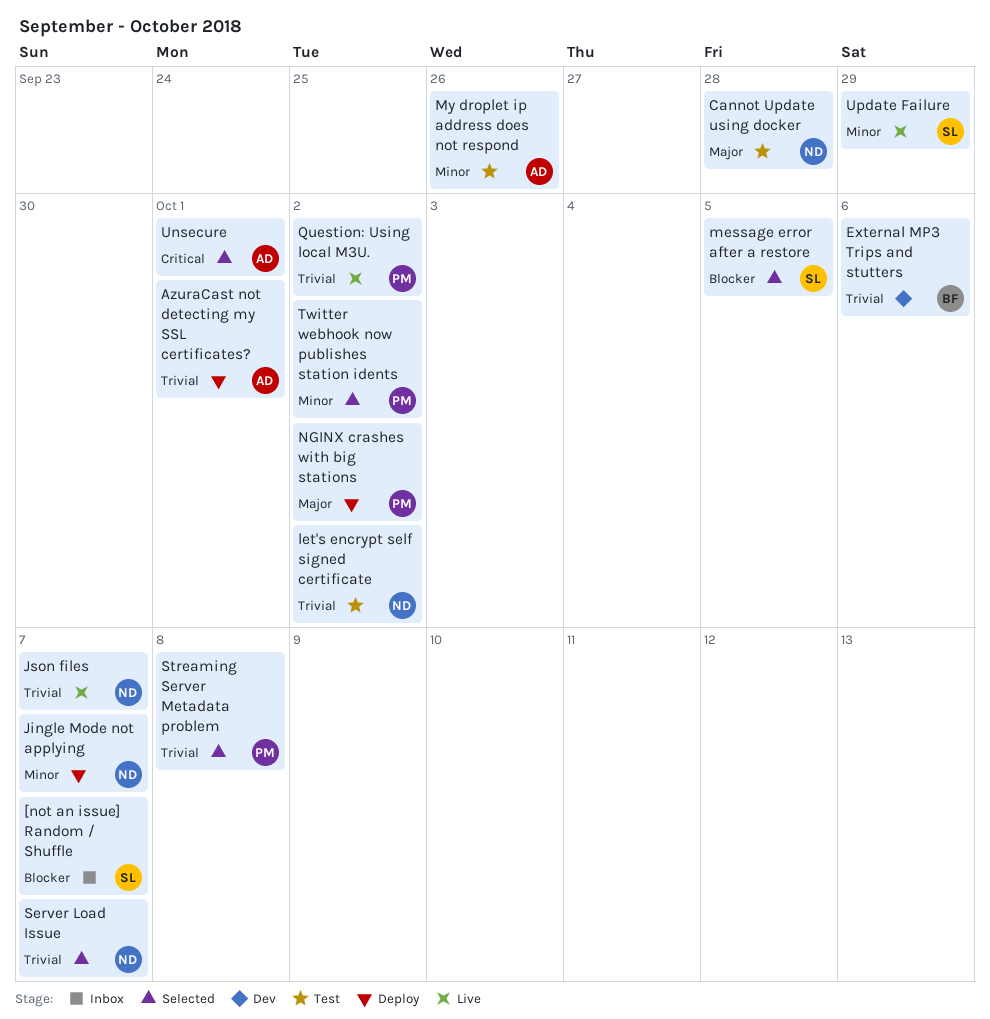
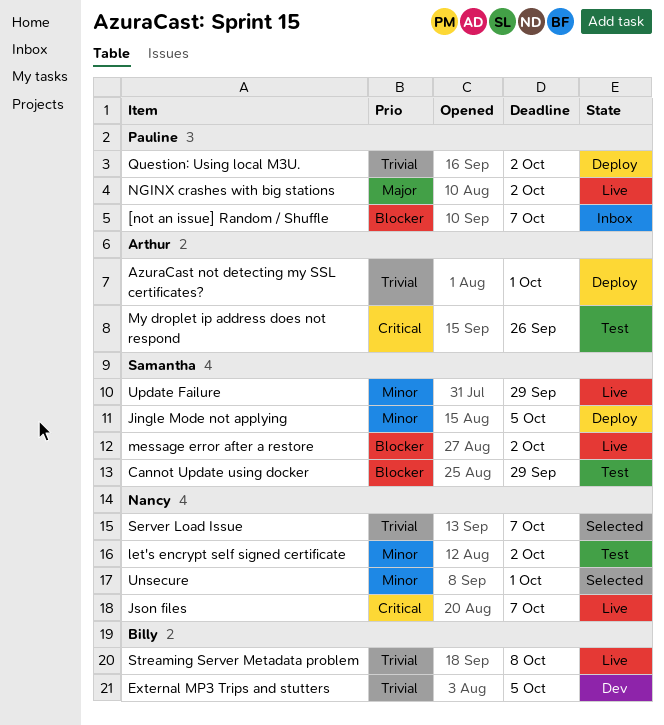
[not an issue] Random / Shuffle, owner: Samantha -> Pauline
Cannot Update using docker, owner: Nancy -> Samantha
Cannot Update using docker, priority: Major -> Blocker
Cannot Update using docker, due: Sep 28 -> Sep 29
External MP3 Trips and stutters, due: Oct 6 -> Oct 5
Jingle Mode not applying, owner: Nancy -> Samantha
Jingle Mode not applying, due: Oct 7 -> Oct 5
Json files, priority: Trivial -> Critical
let's encrypt self signed certificate, priority: Trivial -> Minor
message error after a restore, status: Selected -> Live
message error after a restore, due: Oct 5 -> Oct 2
My droplet ip address does not respond, priority: Minor -> Critical
NGINX crashes with big stations, status: Deploy -> Live
Question: Using local M3U., status: Live -> Deploy
Streaming Server Metadata problem, status: Selected -> Live
Streaming Server Metadata problem, owner: Pauline -> Billy
Twitter webhook now publishes station idents: present -> none
Unsecure, owner: Arthur -> Nancy
Unsecure, priority: Critical -> Minor

